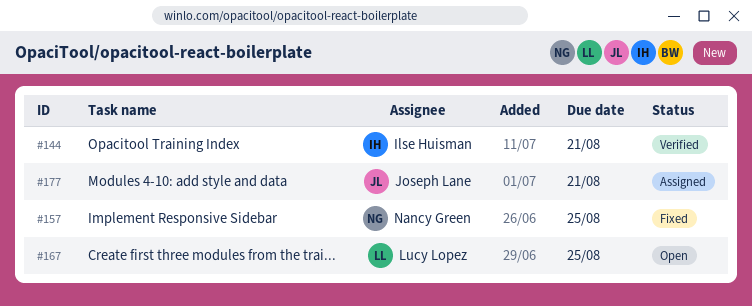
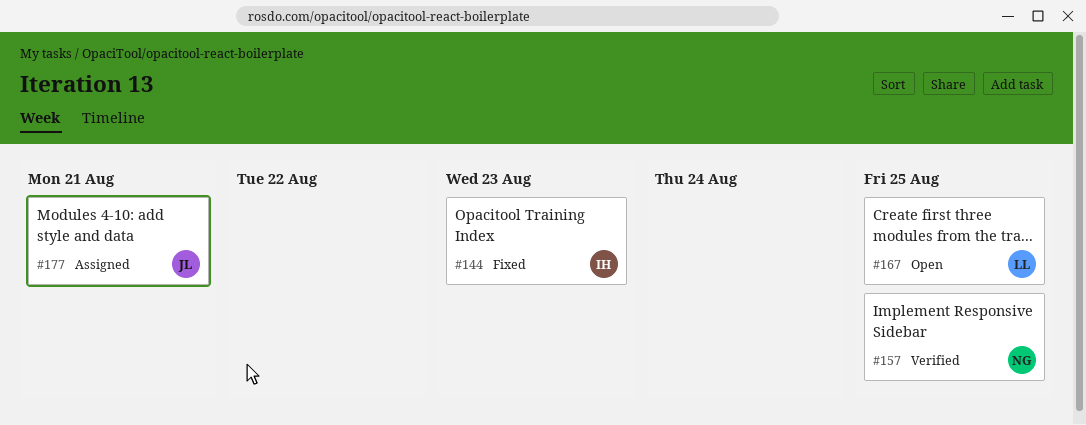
#144, status: Verified -> Fixed
#144, due: Aug 21 -> Aug 23
#157, status: Fixed -> Verified

